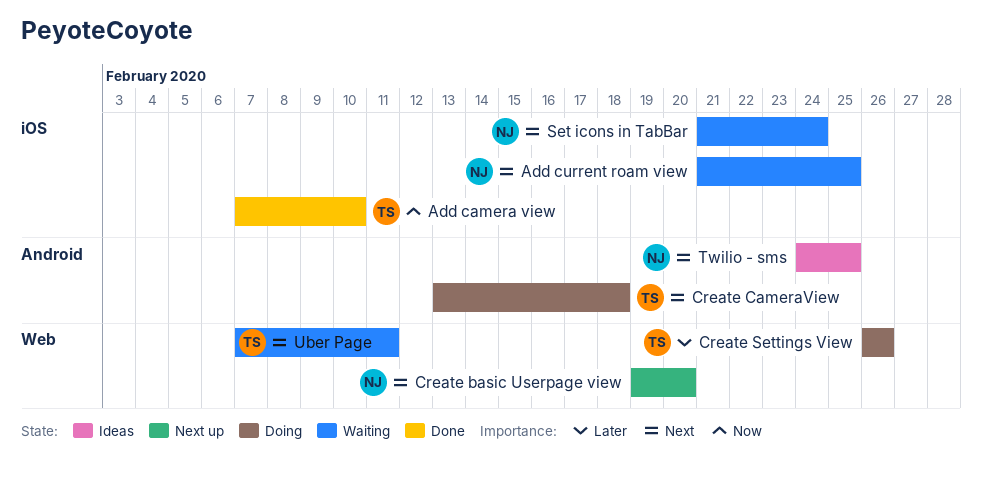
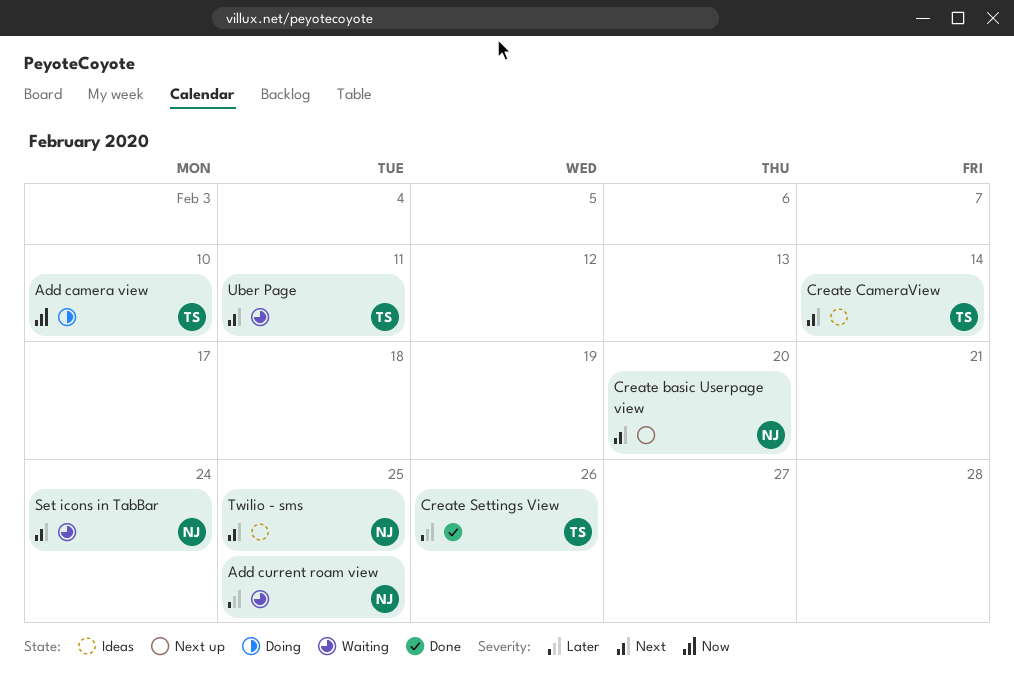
Add camera view, status: Done -> Doing
Add current roam view, priority: Next -> Later
Create CameraView, status: Doing -> Ideas
Create CameraView, due: Feb 18 -> Feb 14
Create Settings View, status: Doing -> Done

